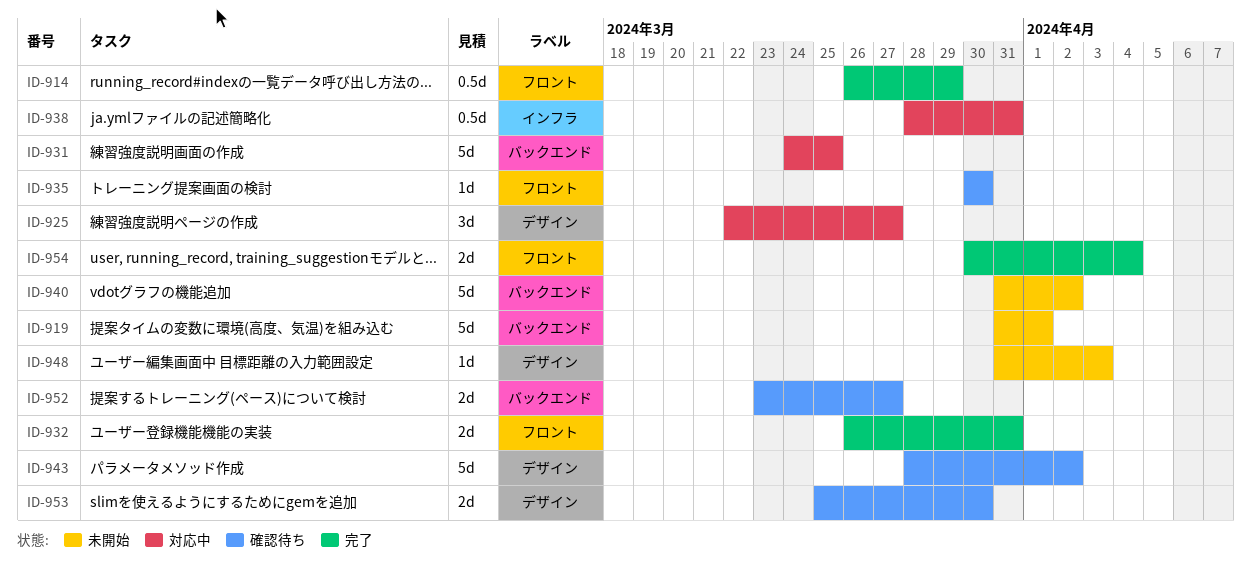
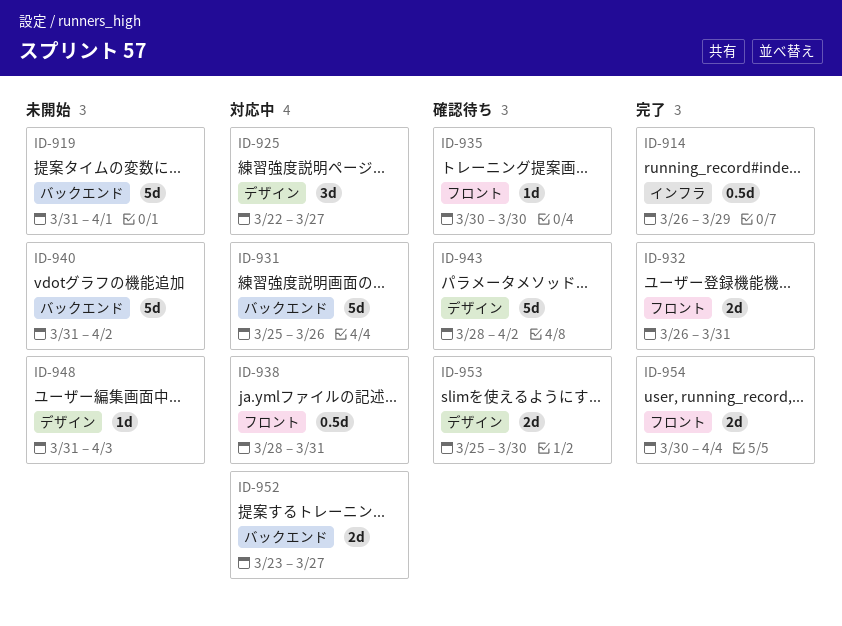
ID-914, label: フロント -> インフラ
ID-931, start: Mar 24 -> Mar 25
ID-931, due: Mar 25 -> Mar 26
ID-938, label: インフラ -> フロント
ID-952, status: 確認待ち -> 対応中

